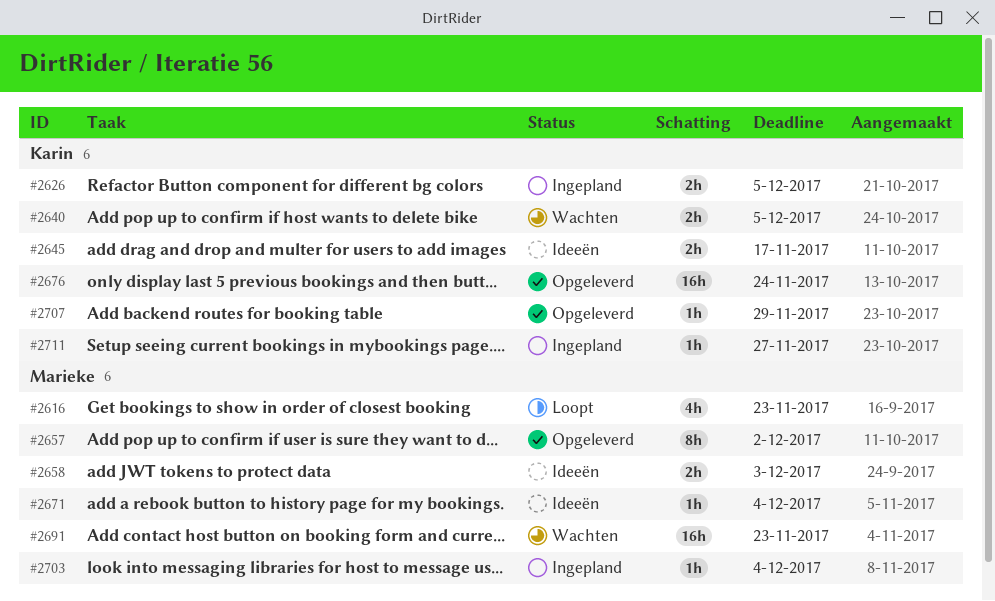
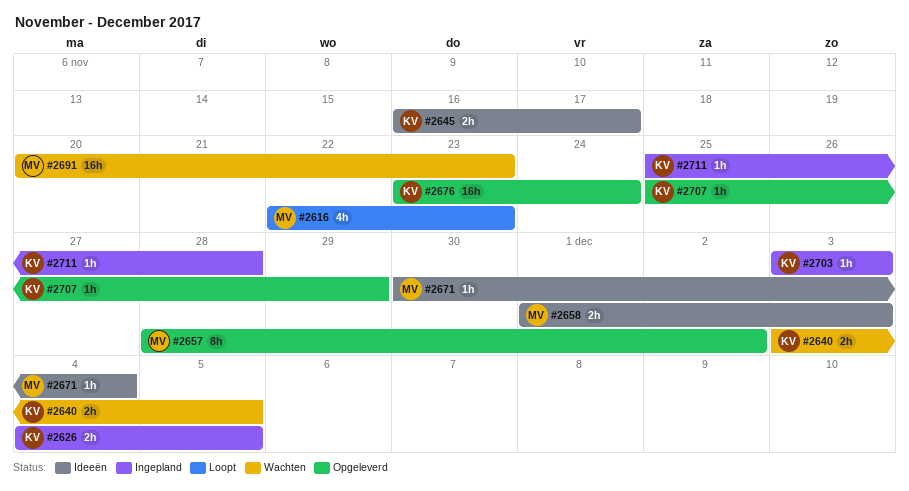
#2703, owner: Marieke -> Karin
#2703, due: Dec 4 -> Dec 3
#2711, due: Nov 27 -> Nov 28

